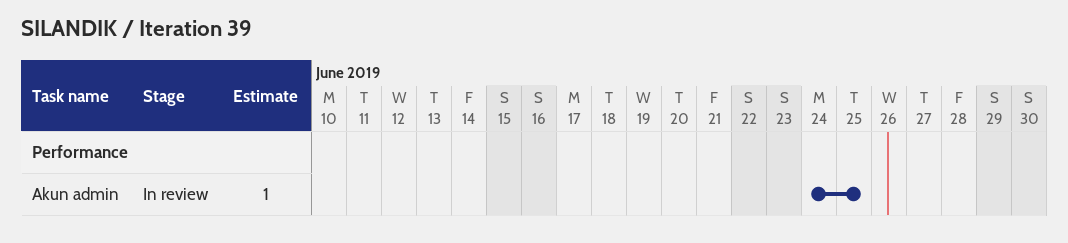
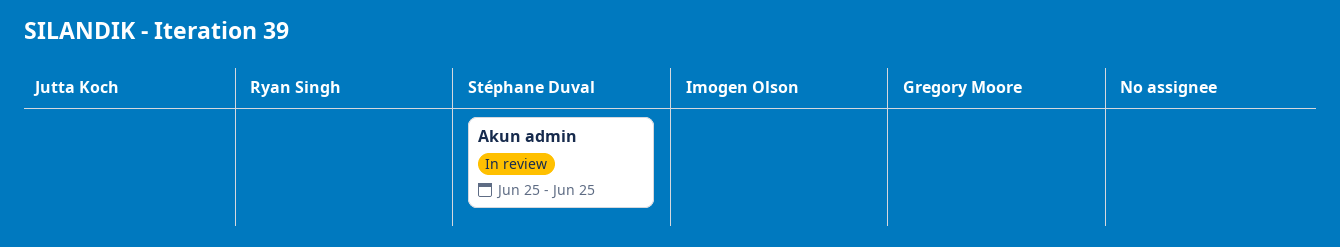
Akun admin, start: Jun 24 -> Jun 25

